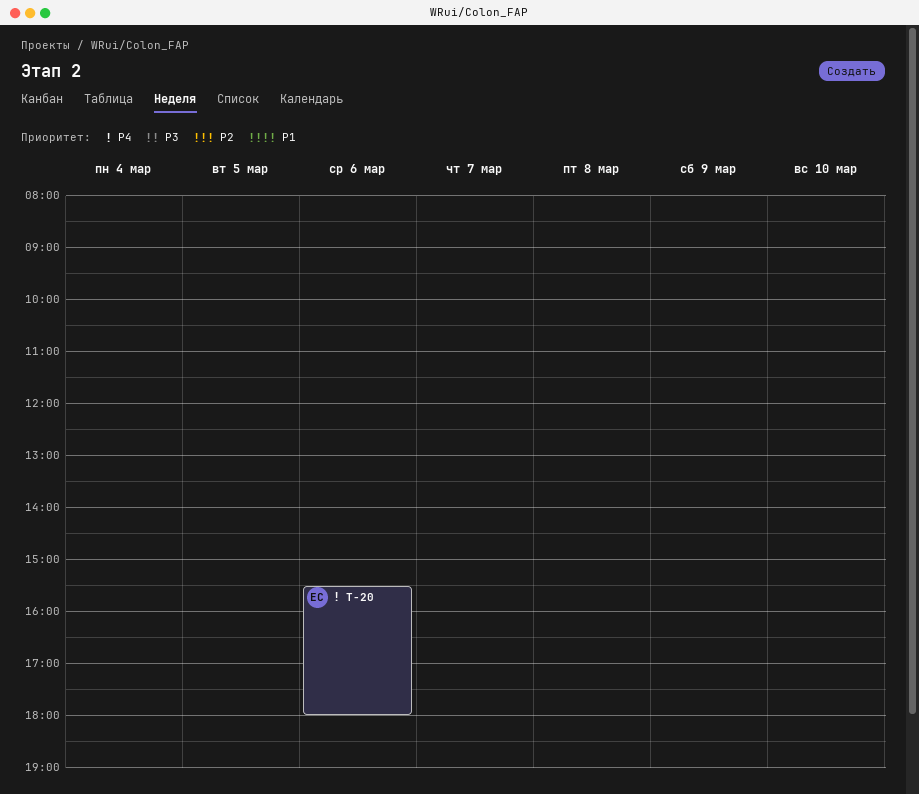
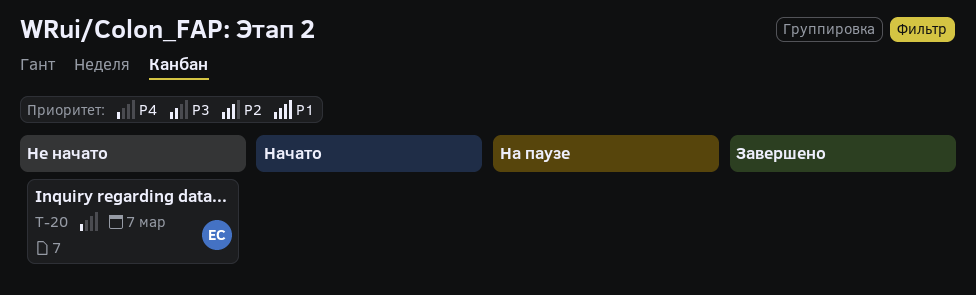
T-20, day: Mar 6 -> Mar 7

